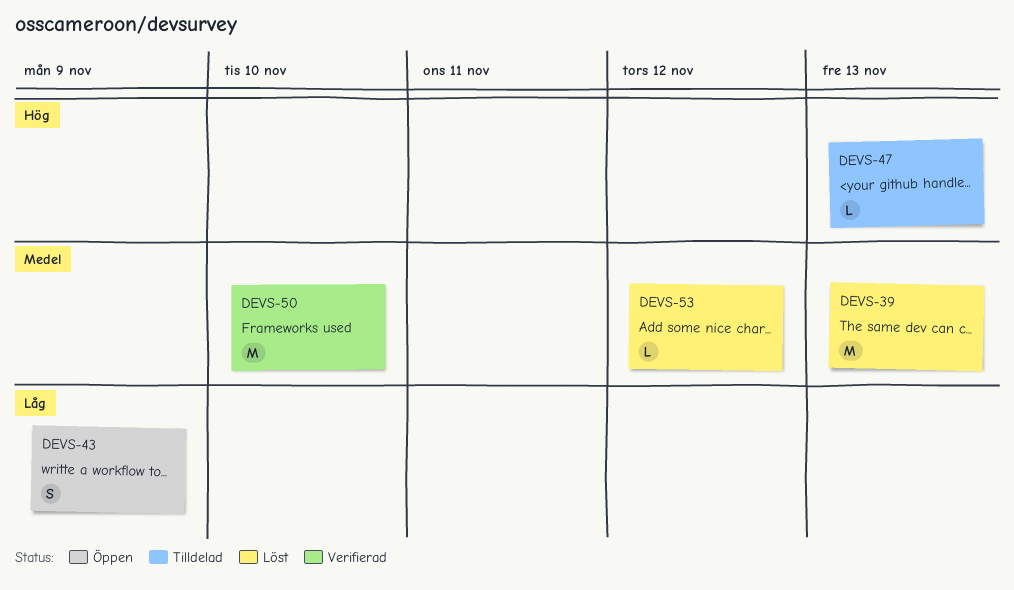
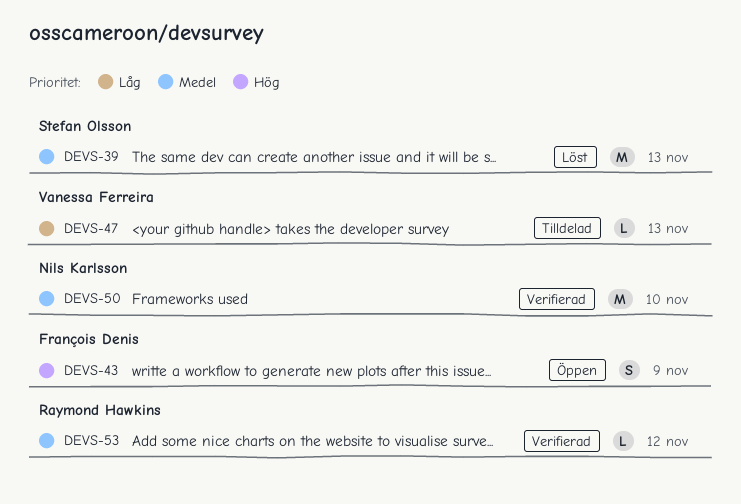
DEVS-43, priority: Låg -> Hög
DEVS-47, priority: Hög -> Låg
DEVS-53, status: Löst -> Verifierad

